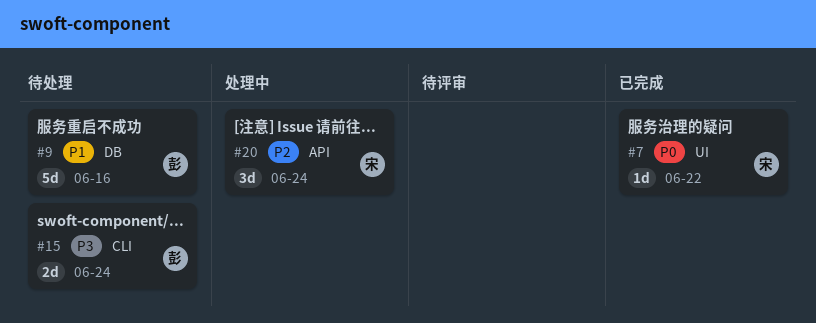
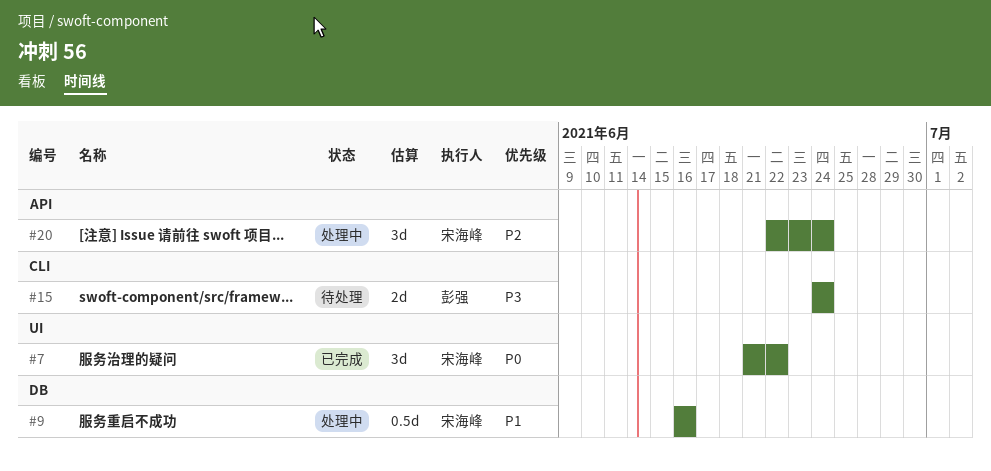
#7, estimate: 1d -> 3d
#9, status: 待处理 -> 处理中
#9, owner: 彭强 -> 宋海峰
#9, estimate: 5d -> 0.5d

